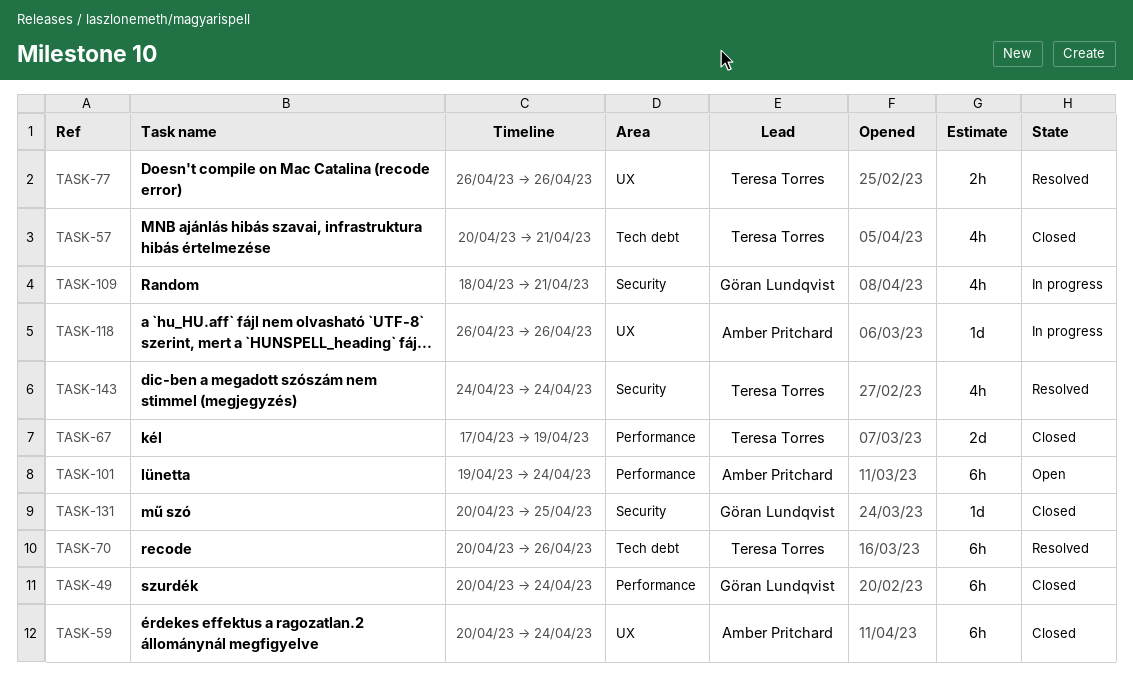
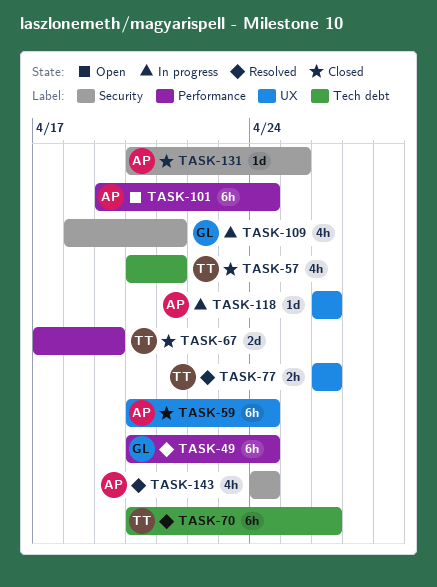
TASK-49, status: Closed -> Resolved
TASK-131, owner: Göran Lundqvist -> Amber Pritchard
TASK-143, owner: Teresa Torres -> Amber Pritchard

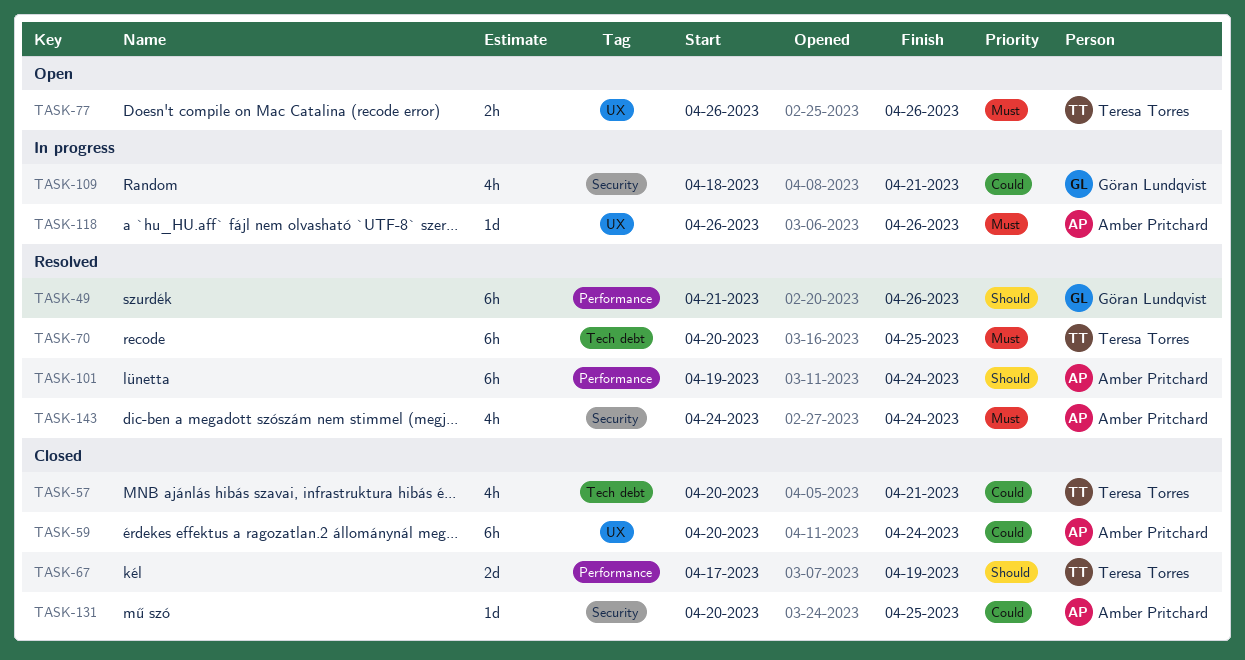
TASK-49, start: Apr 20 -> Apr 21
TASK-49, due: Apr 24 -> Apr 26
TASK-70, due: Apr 26 -> Apr 25
TASK-77, status: Resolved -> Open
TASK-101, status: Open -> Resolved

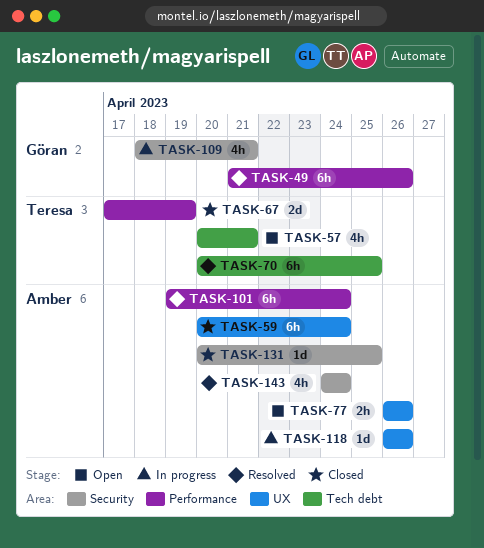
TASK-57, status: Closed -> Open
TASK-77, owner: Teresa Torres -> Amber Pritchard

